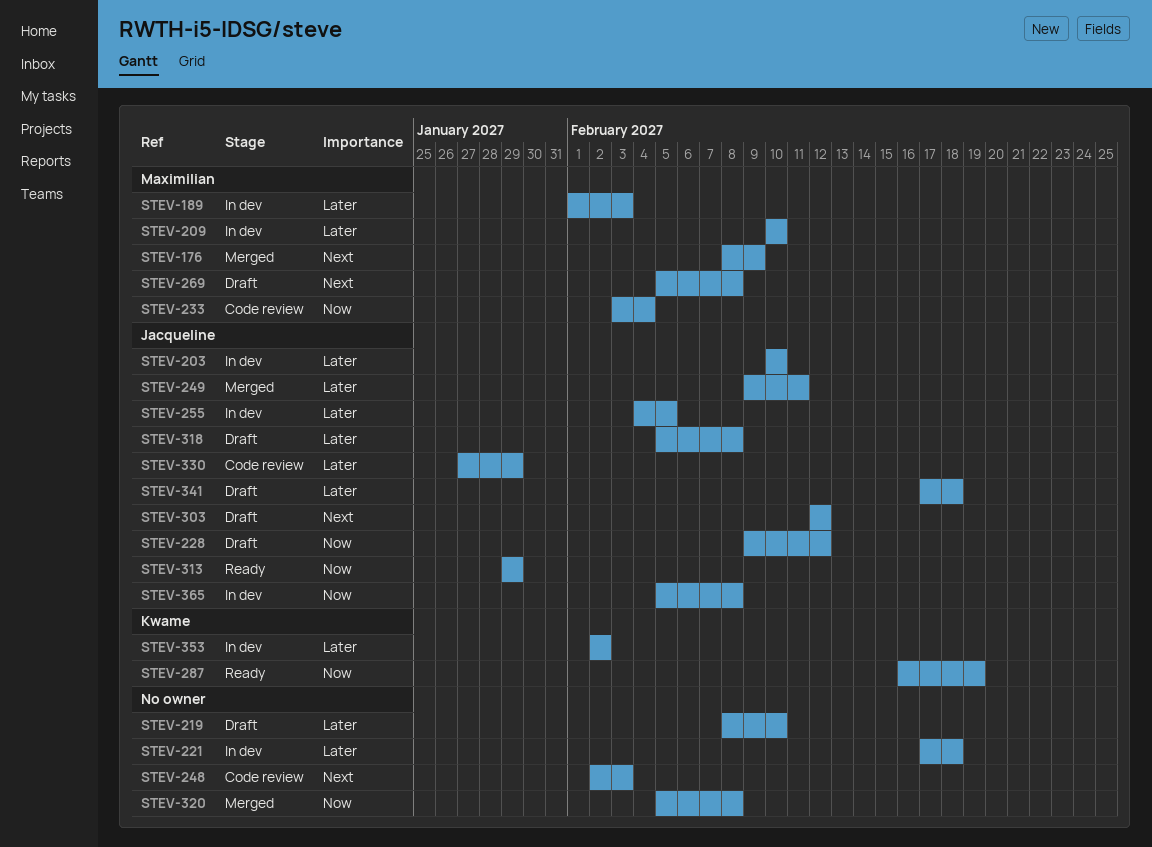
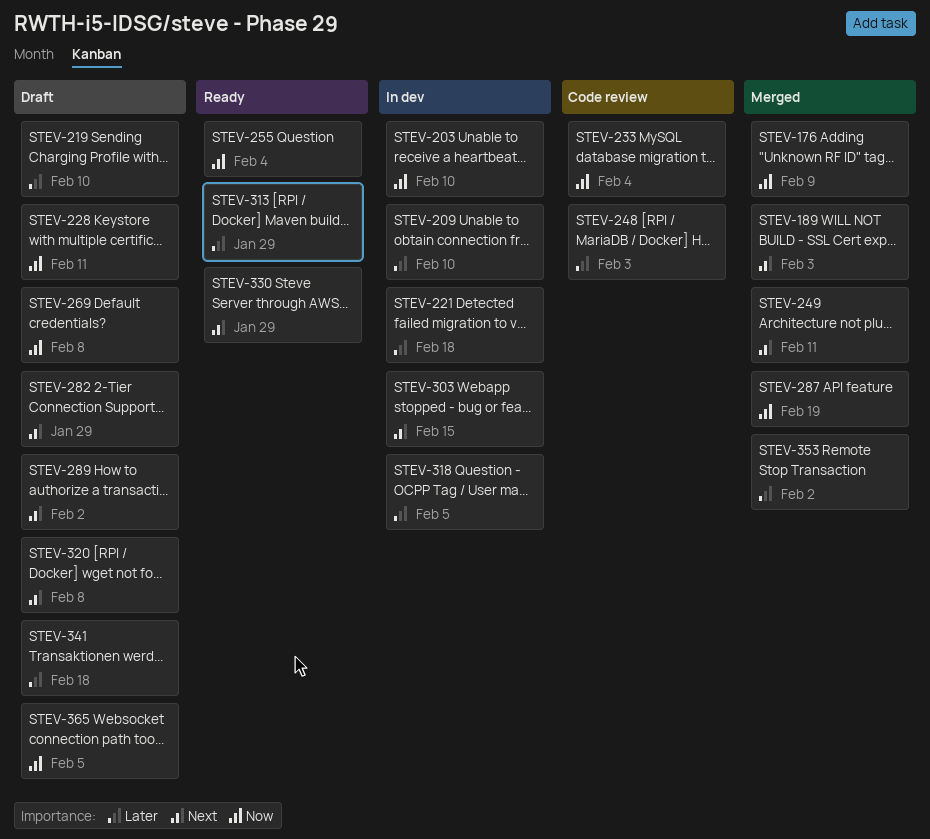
STEV-176, priority: Next -> Now
STEV-189, status: In dev -> Merged
STEV-189, priority: Later -> Next
STEV-203, priority: Later -> Now
STEV-228, due: Feb 12 -> Feb 11
STEV-248, priority: Next -> Later
STEV-249, priority: Later -> Next
STEV-255, status: In dev -> Ready
STEV-255, priority: Later -> Now
STEV-255, due: Feb 5 -> Feb 4
STEV-269, priority: Next -> Now
STEV-282: none -> present
STEV-287, status: Ready -> Merged
STEV-289: none -> present
STEV-303, status: Draft -> In dev
STEV-303, due: Feb 12 -> Feb 15
STEV-313, priority: Now -> Later
STEV-318, status: Draft -> In dev
STEV-318, due: Feb 8 -> Feb 5
STEV-320, status: Merged -> Draft
STEV-320, priority: Now -> Next
STEV-330, status: Code review -> Ready
STEV-330, priority: Later -> Next
STEV-353, status: In dev -> Merged
STEV-365, status: In dev -> Draft
STEV-365, due: Feb 8 -> Feb 5

